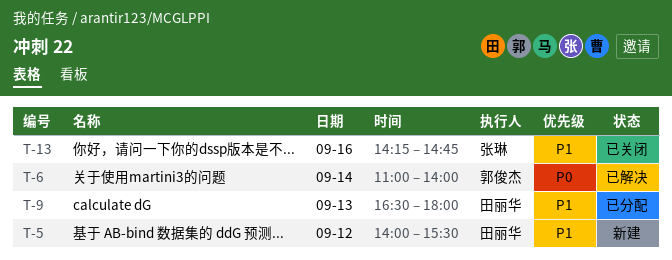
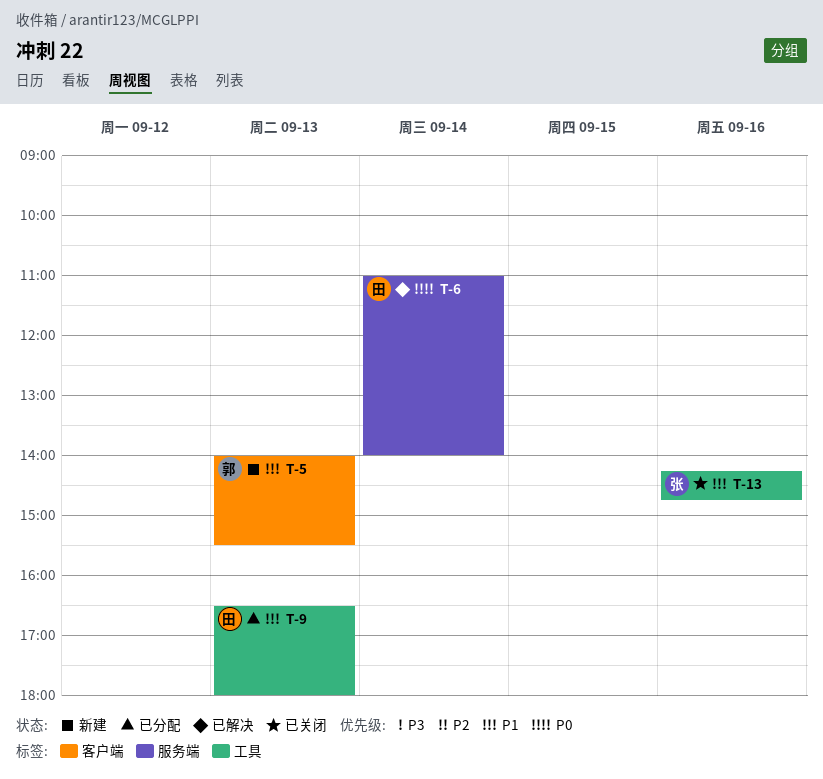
T-5, owner: 田丽华 -> 郭俊杰
T-5, day: Sep 12 -> Sep 13
T-6, owner: 郭俊杰 -> 田丽华

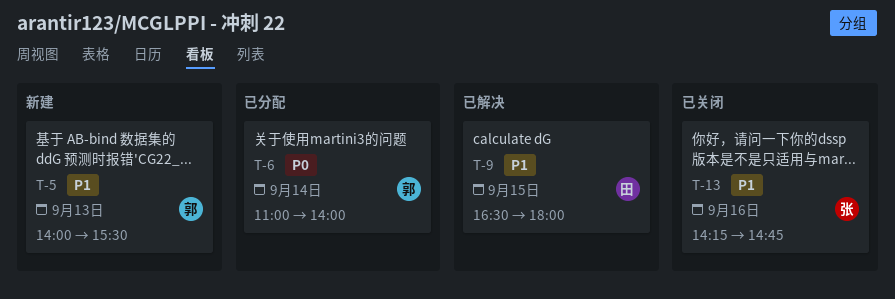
T-6, status: 已解决 -> 已分配
T-6, owner: 田 -> 郭
T-9, status: 已分配 -> 已解决
T-9, day: Sep 13 -> Sep 15

